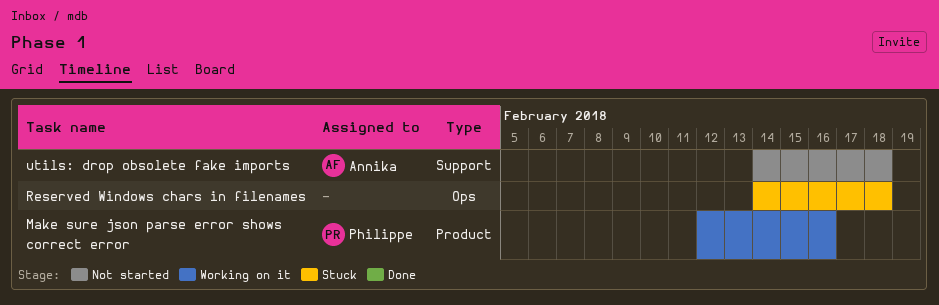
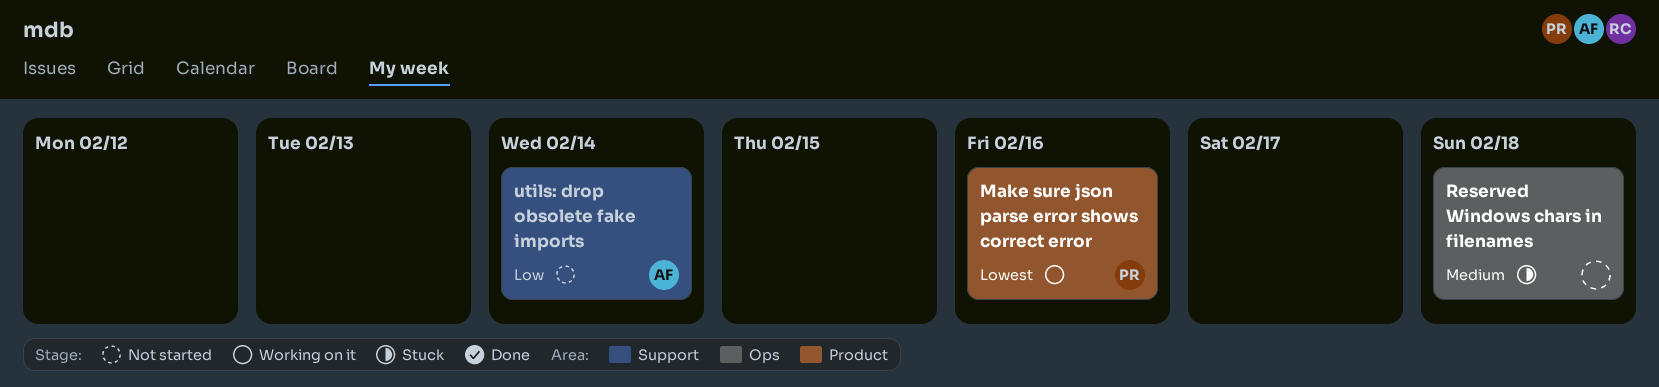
utils: drop obsolete fake imports, due: Feb 18 -> Feb 14

